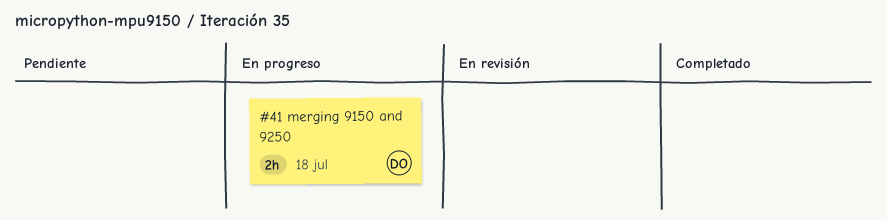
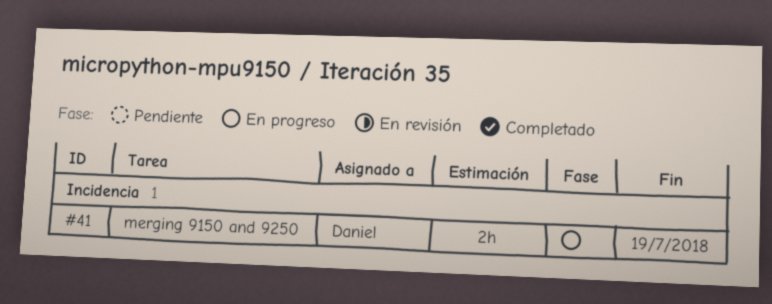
#41, due: Jul 18 -> Jul 19

